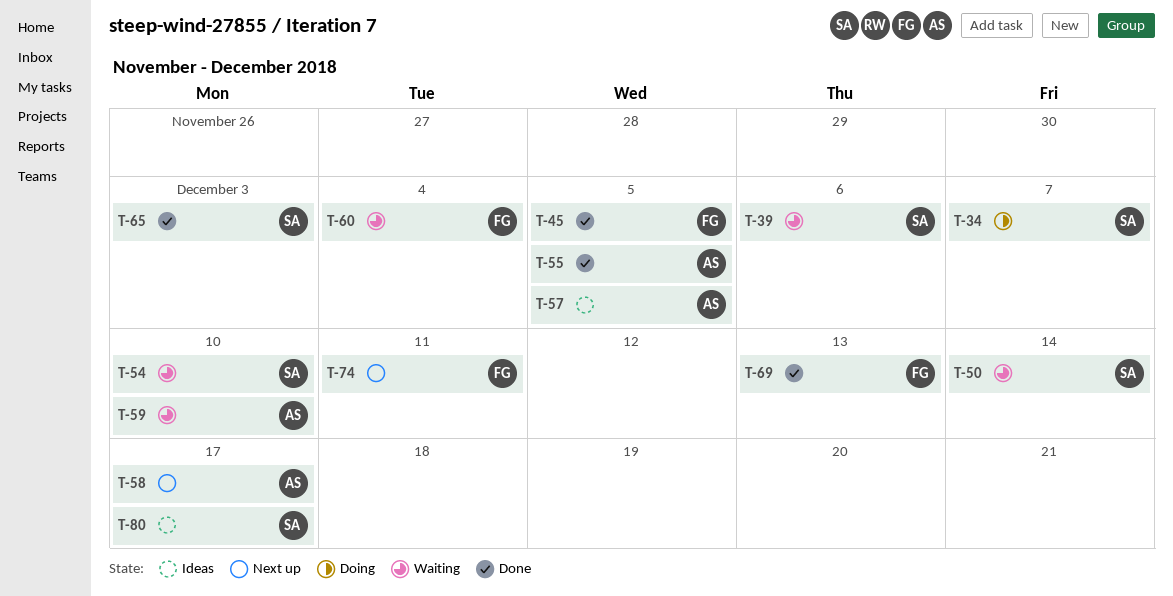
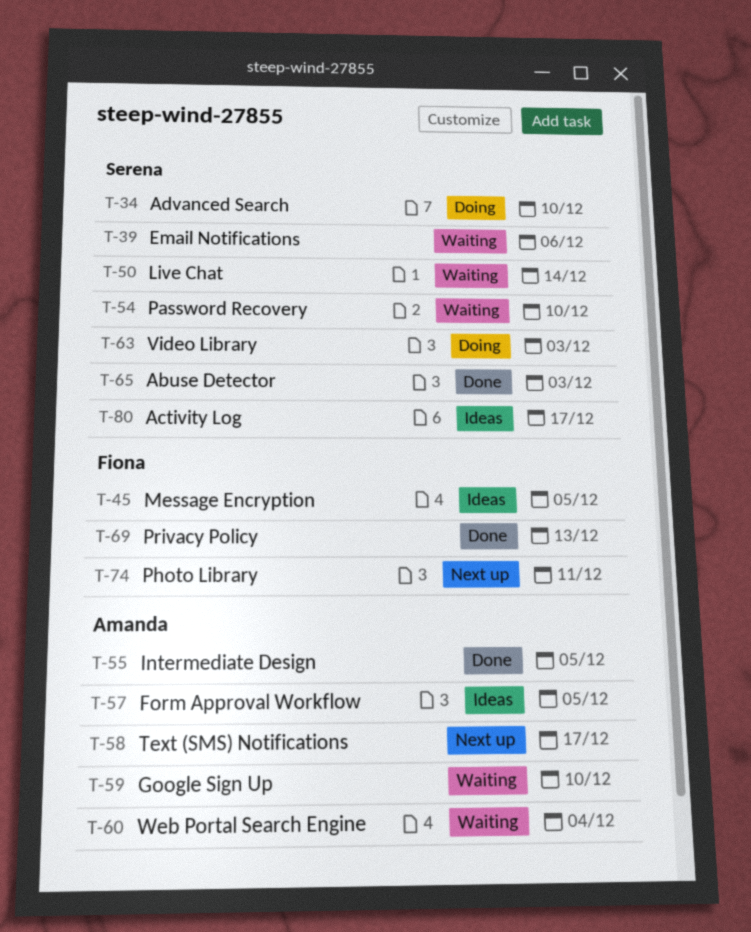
T-34, due: Dec 7 -> Dec 10
T-45, status: Done -> Ideas
T-60, owner: Fiona -> Amanda
T-63: none -> present

